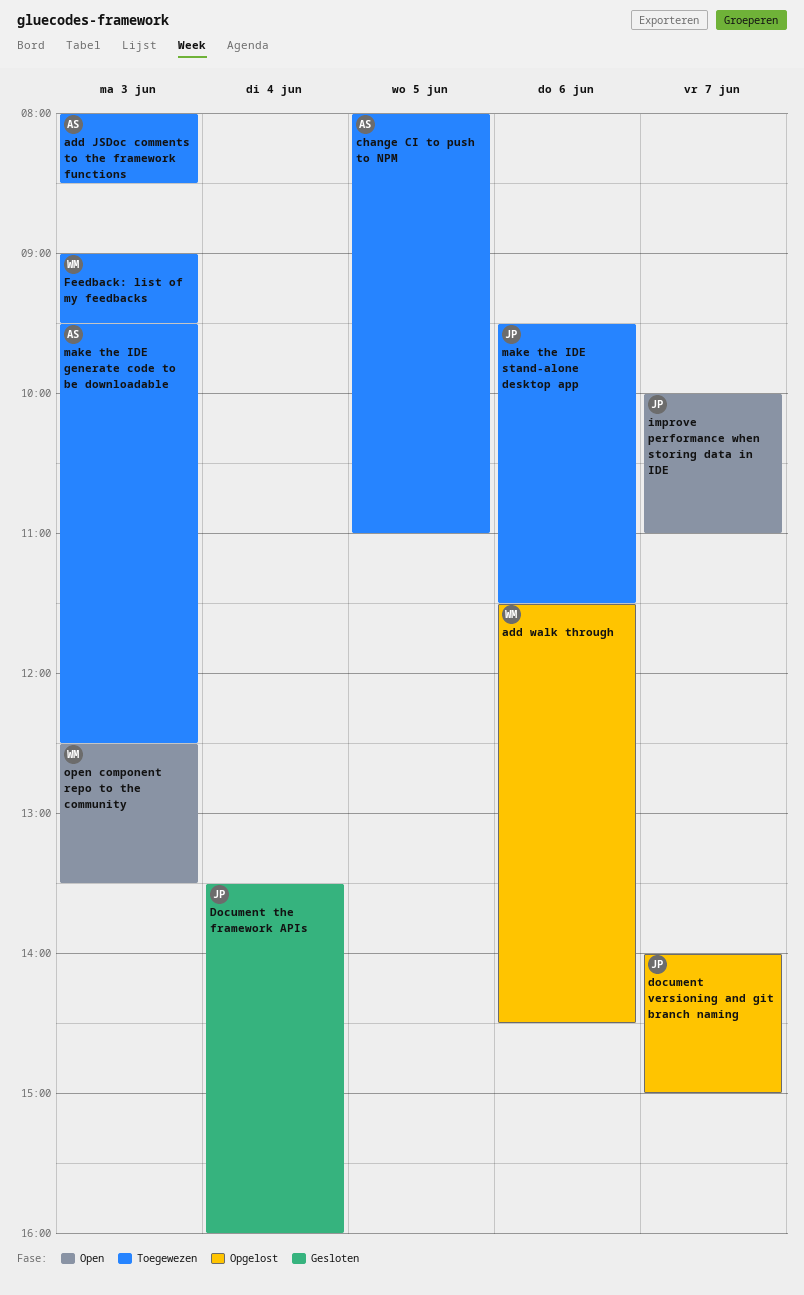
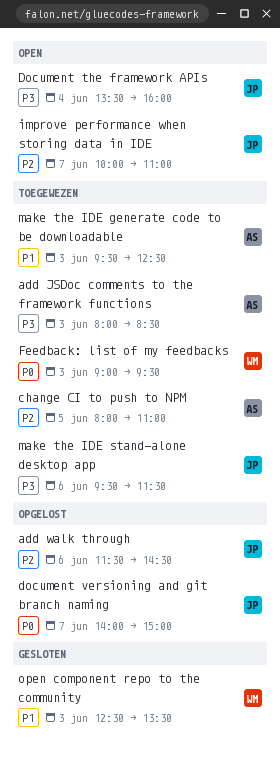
add walk through, owner: WM -> JP
Document the framework APIs, status: Gesloten -> Open
open component repo to the community, status: Open -> Gesloten

